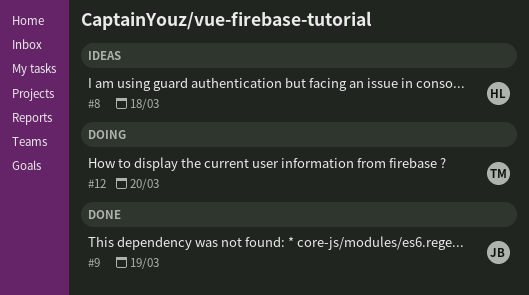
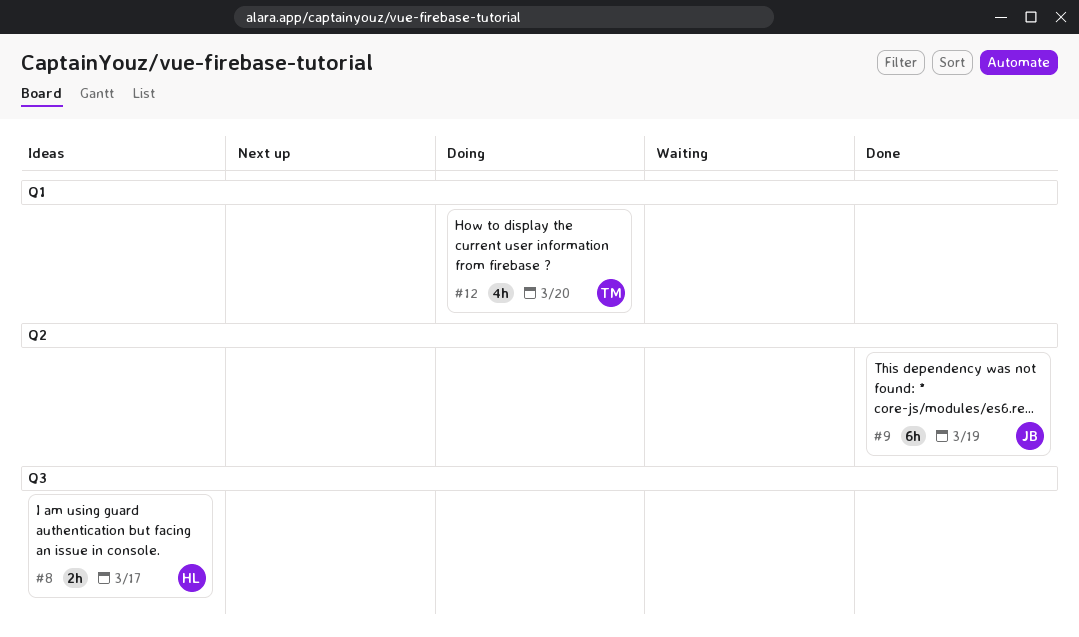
#8, due: Mar 18 -> Mar 17

